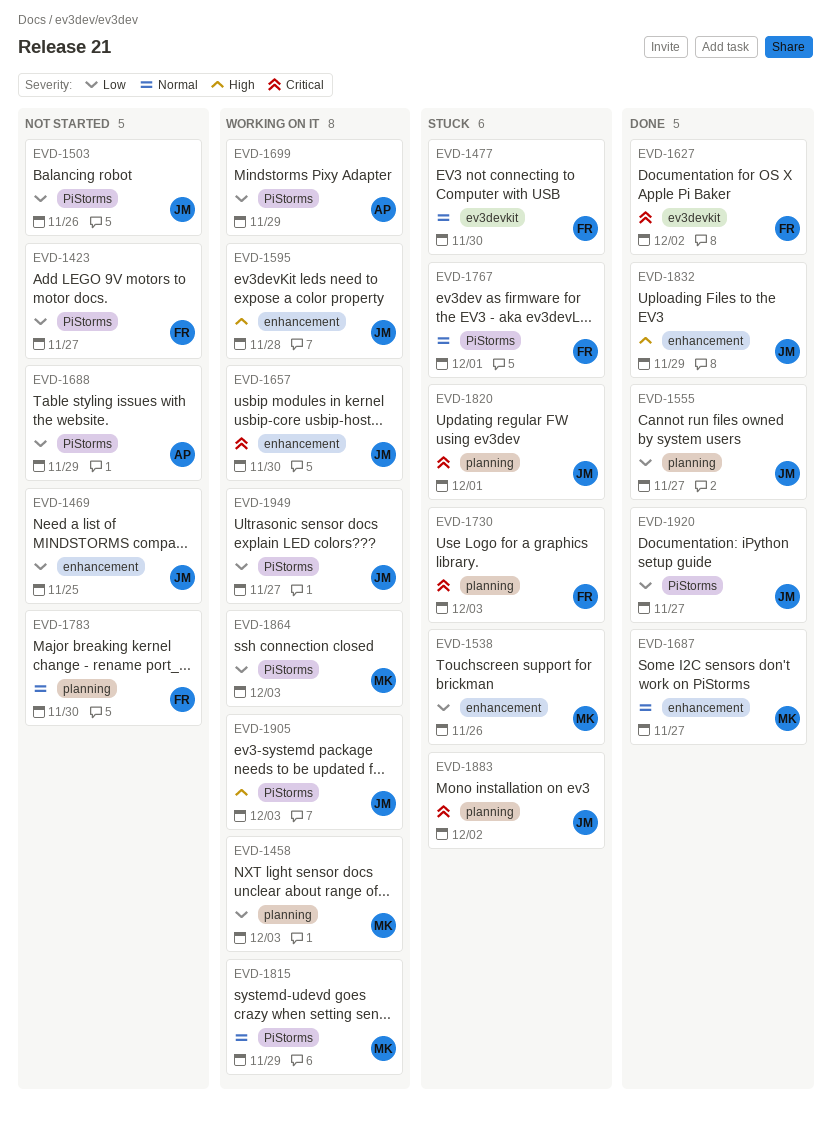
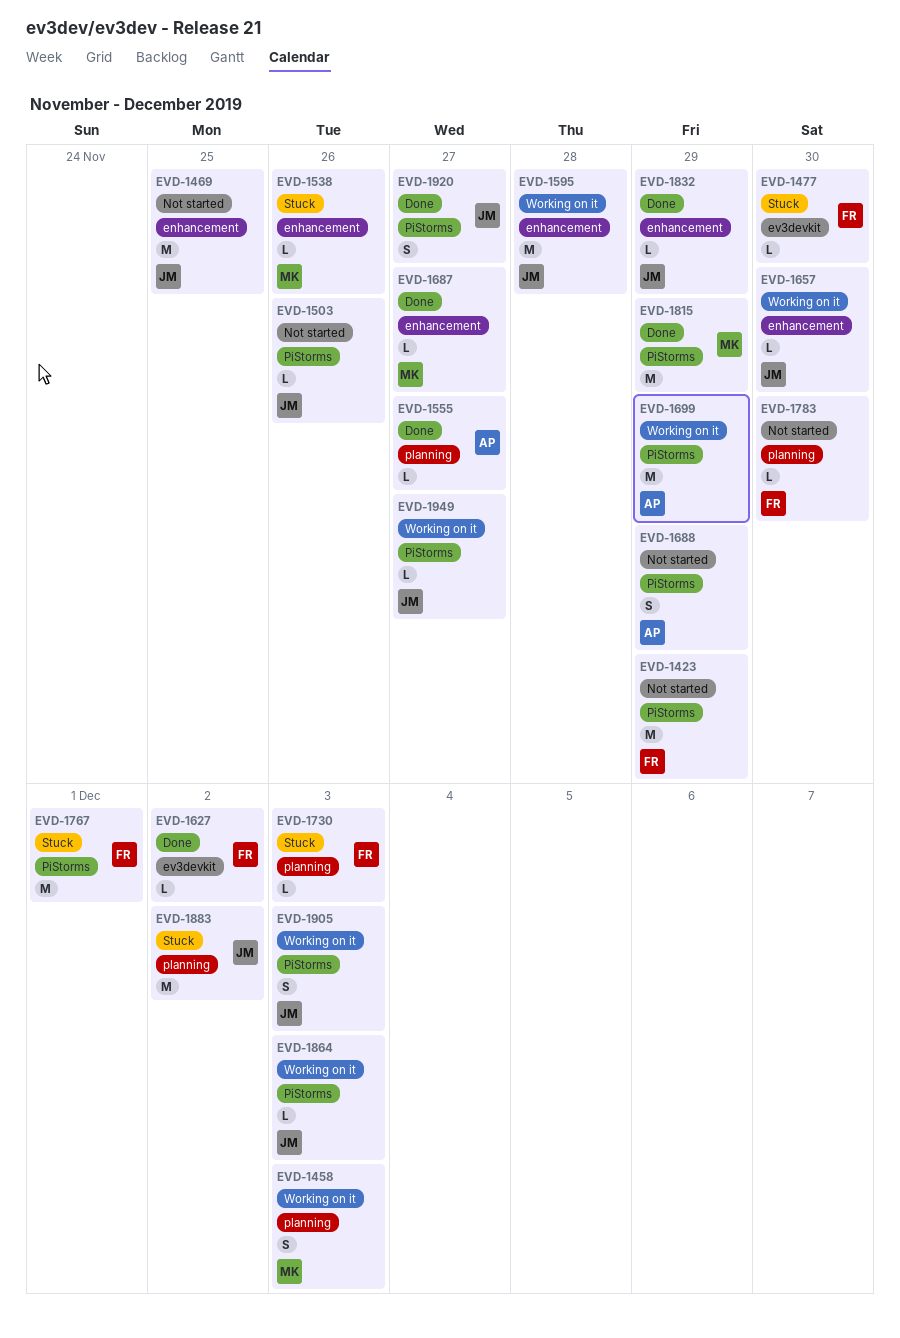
EVD-1423, due: Nov 27 -> Nov 29
EVD-1555, owner: JM -> AP
EVD-1815, status: Working on it -> Done
EVD-1820: present -> none
EVD-1864, owner: MK -> JM

